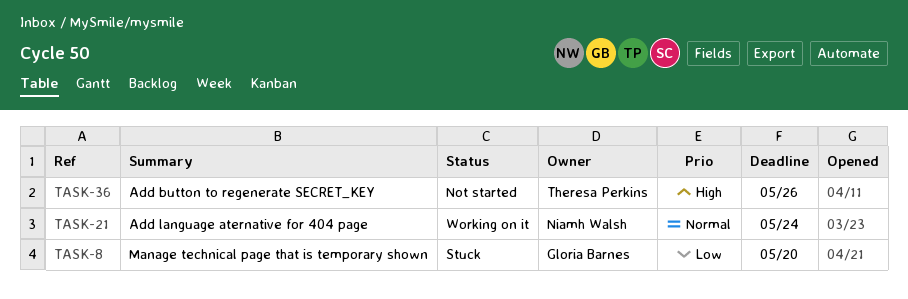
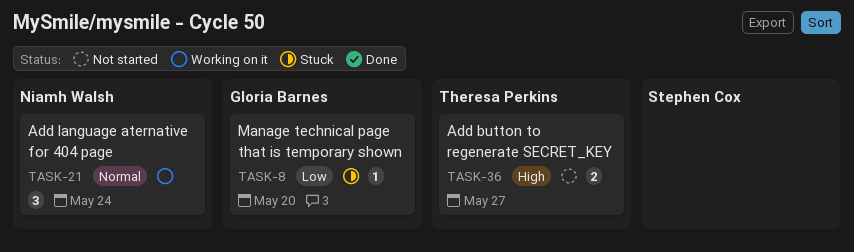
TASK-36, due: May 26 -> May 27

